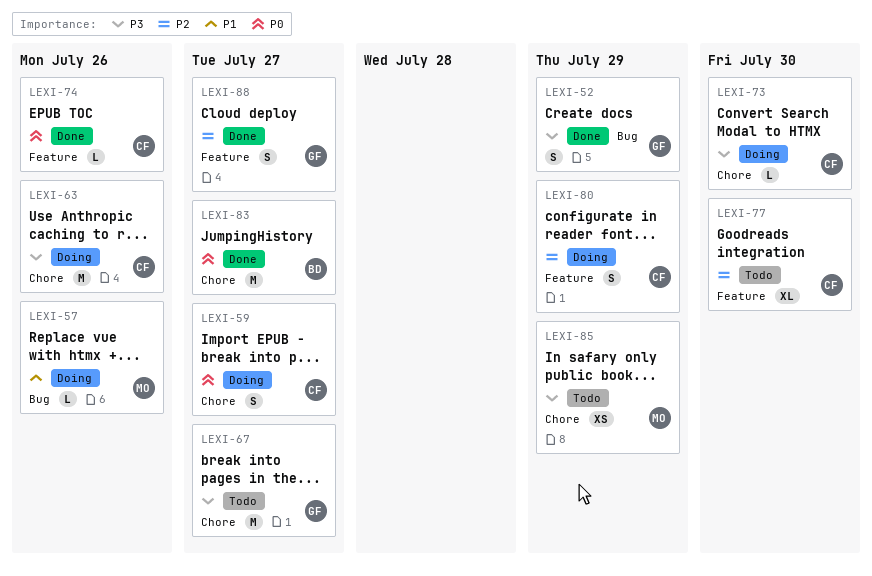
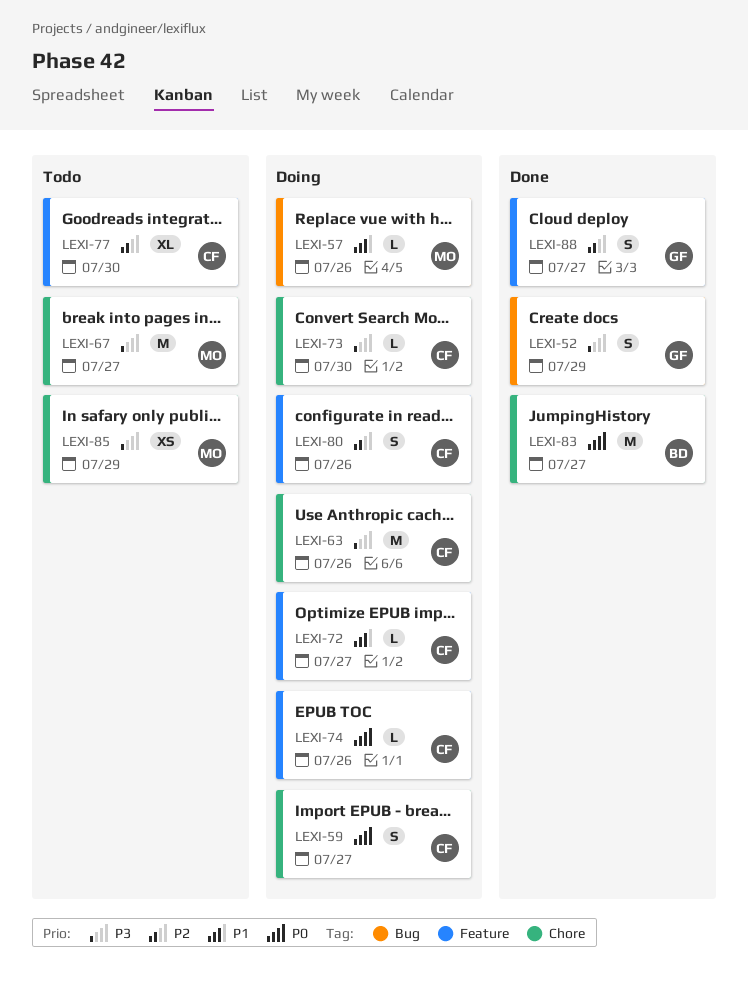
LEXI-67, owner: GF -> MO
LEXI-72: none -> present
LEXI-74, status: Done -> Doing
LEXI-80, due: Jul 29 -> Jul 26

